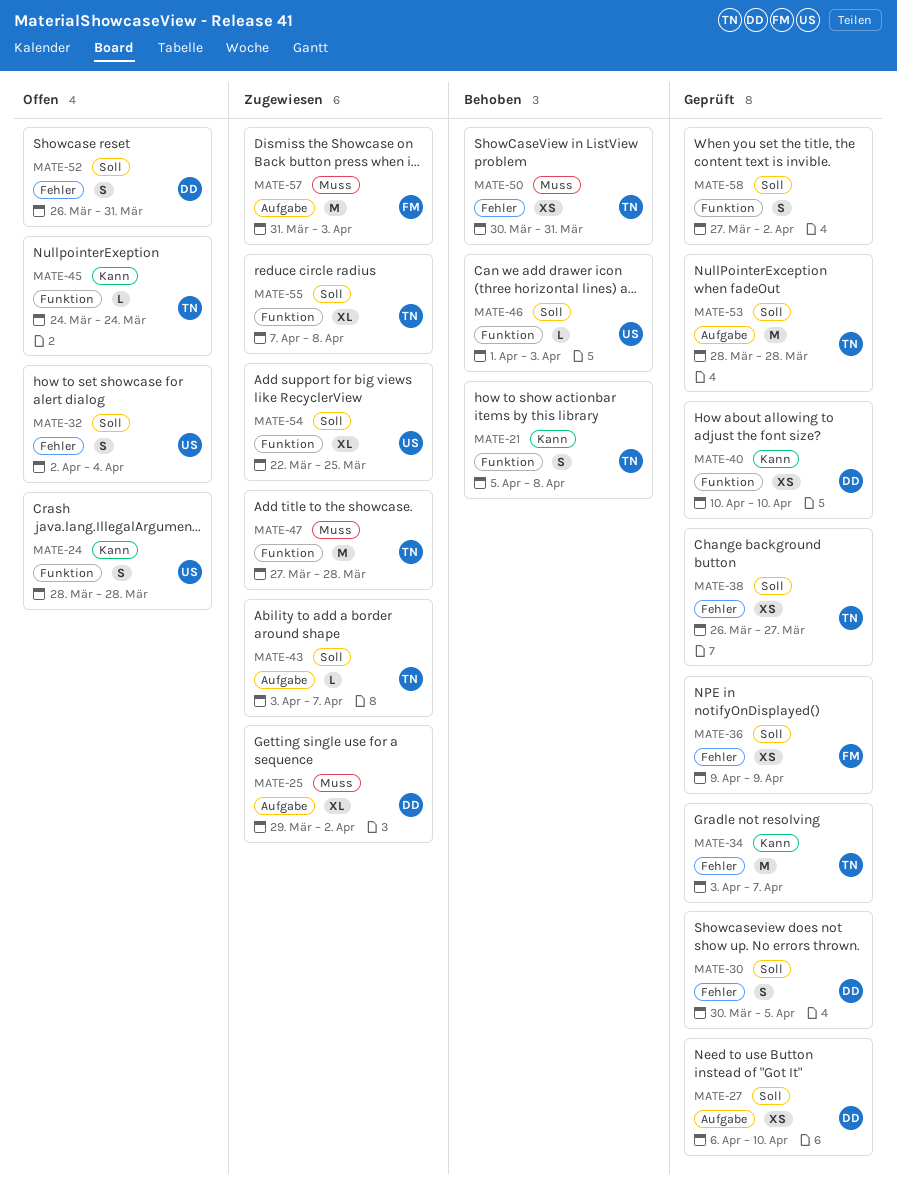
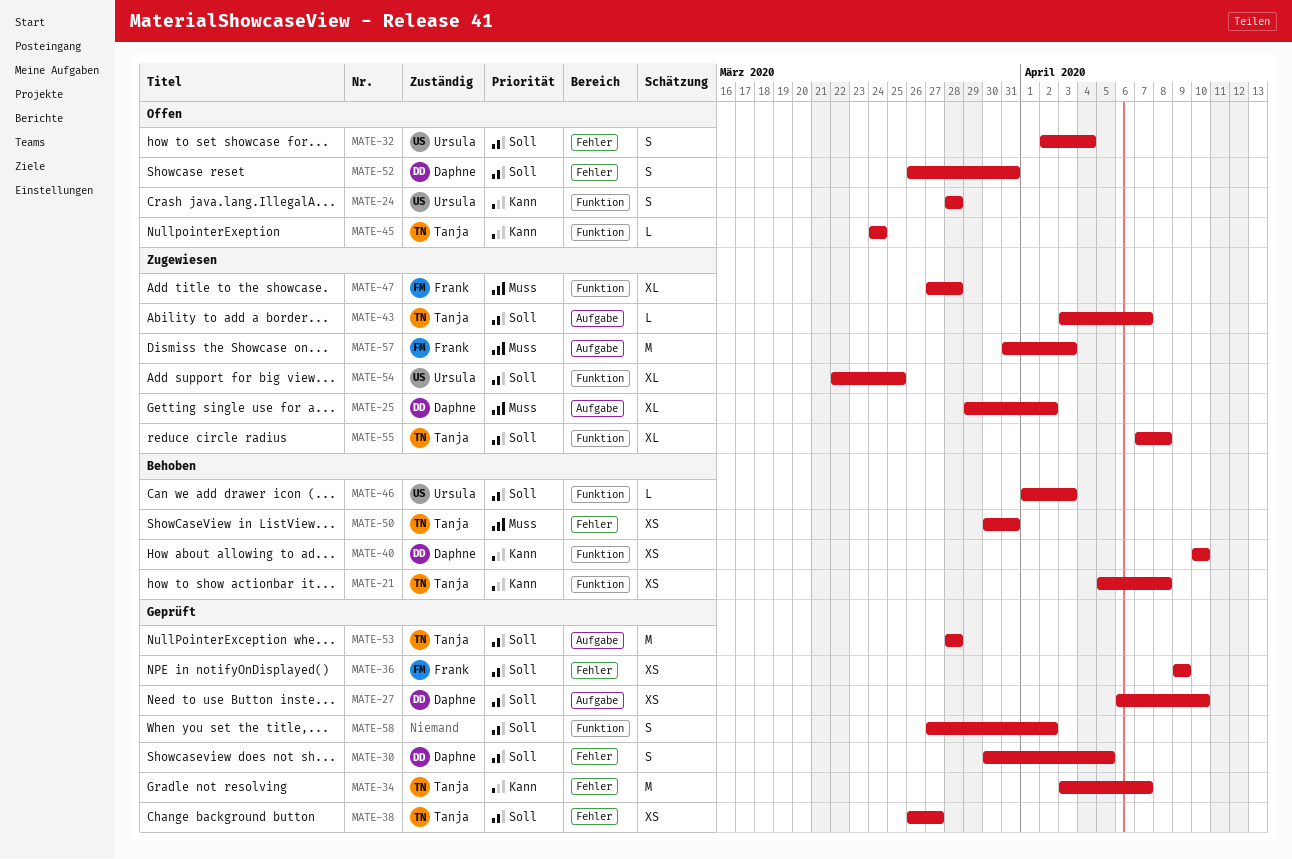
MATE-21, estimate: S -> XS
MATE-40, status: Geprüft -> Behoben
MATE-47, owner: Tanja -> Frank
MATE-47, estimate: M -> XL

